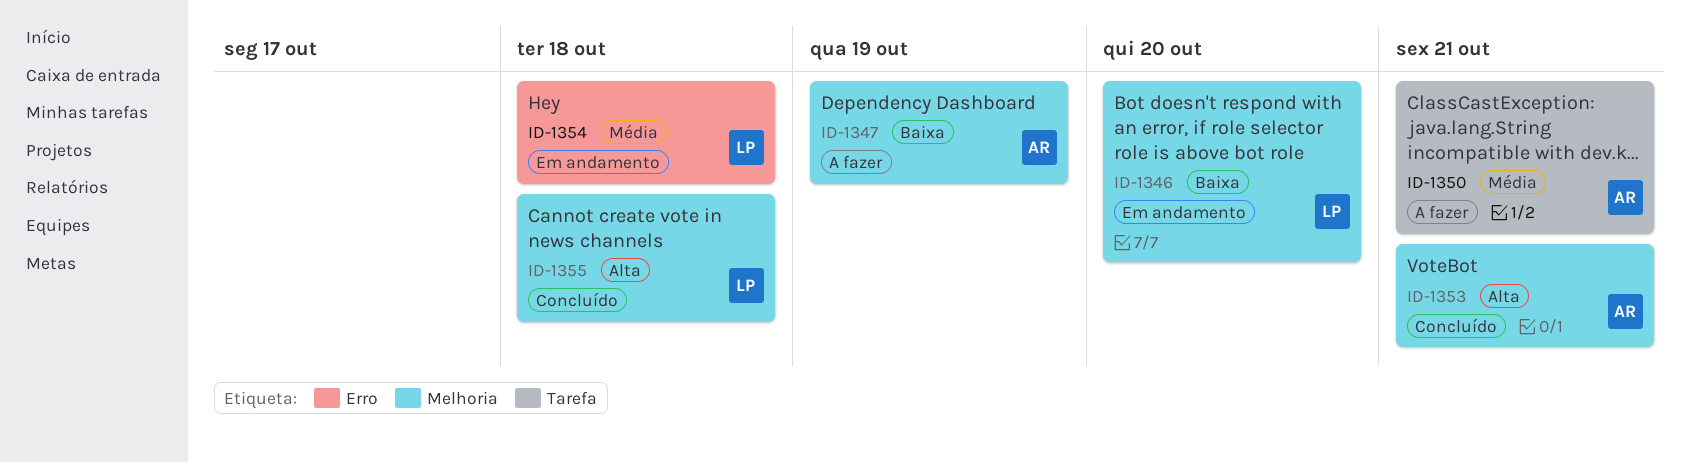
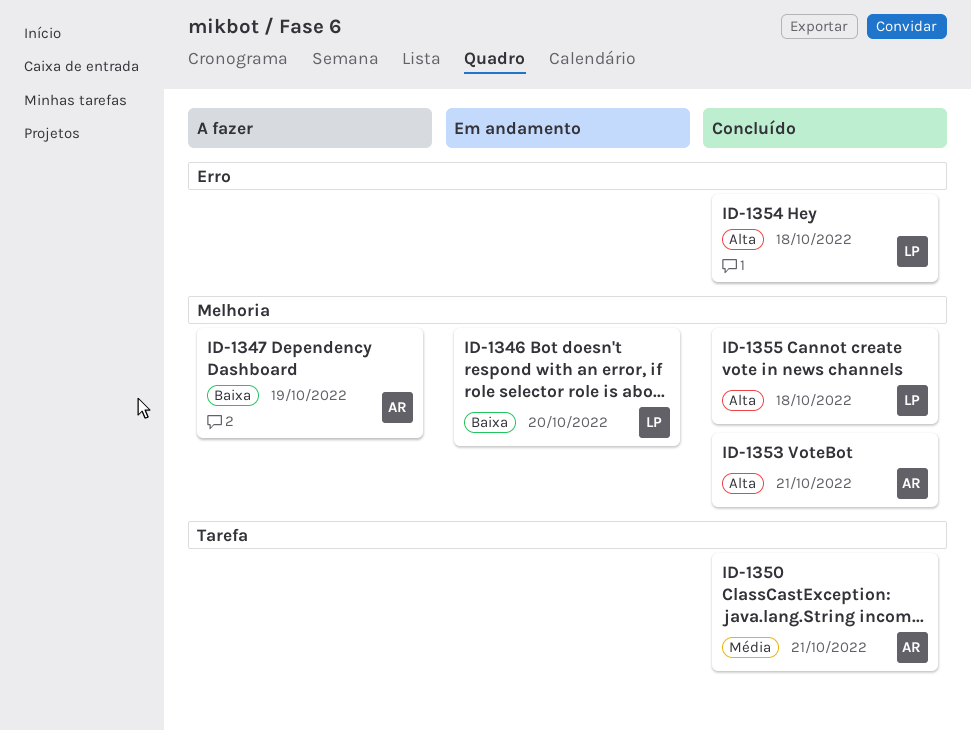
ID-1350, status: A fazer -> Concluído
ID-1354, status: Em andamento -> Concluído
ID-1354, priority: Média -> Alta

